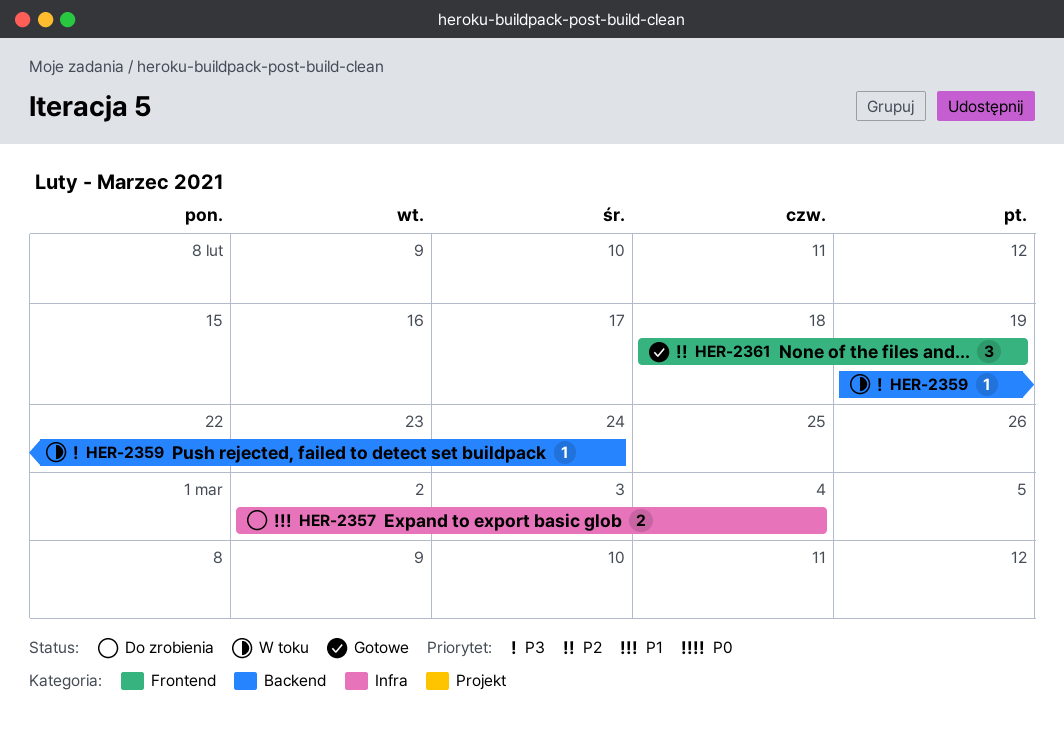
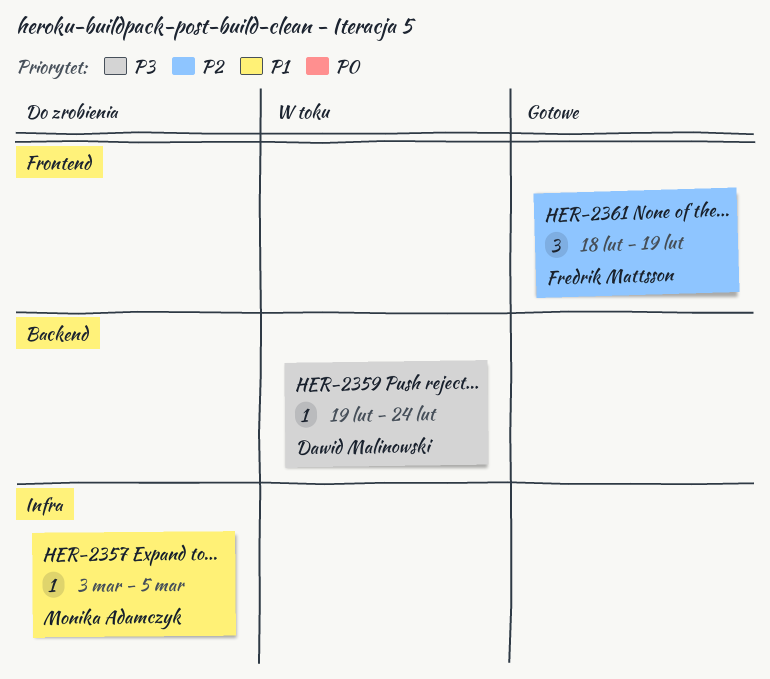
HER-2357, estimate: 2 -> 1
HER-2357, start: Mar 2 -> Mar 3
HER-2357, due: Mar 4 -> Mar 5

